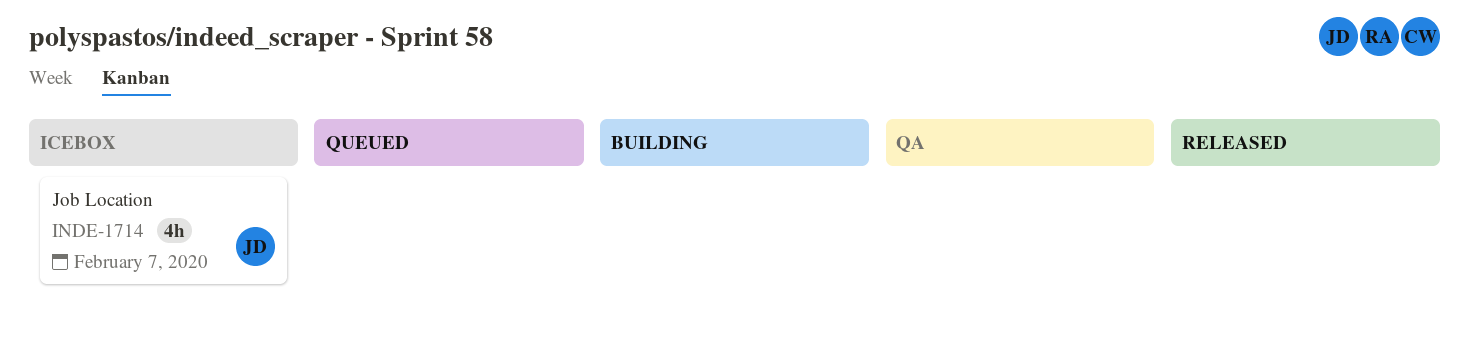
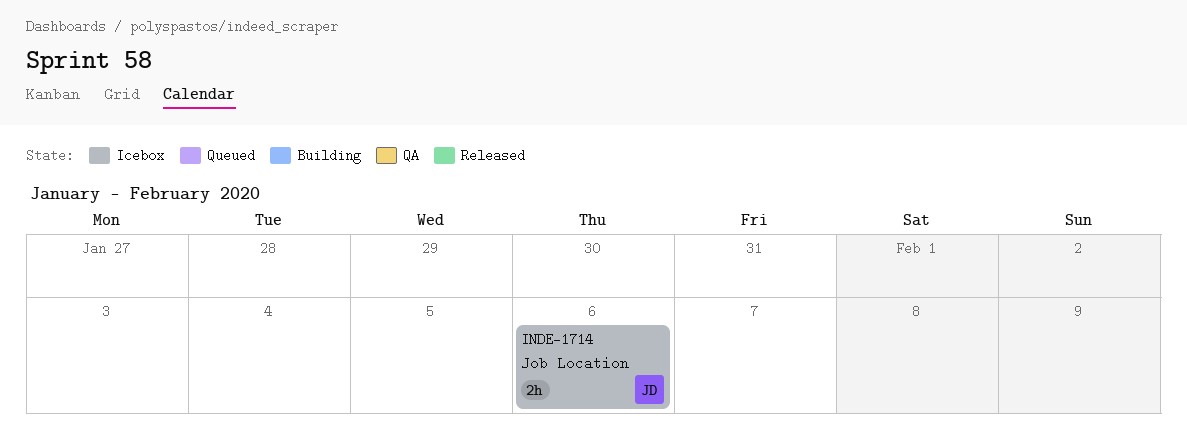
INDE-1714, estimate: 4h -> 2h
INDE-1714, due: Feb 7 -> Feb 6

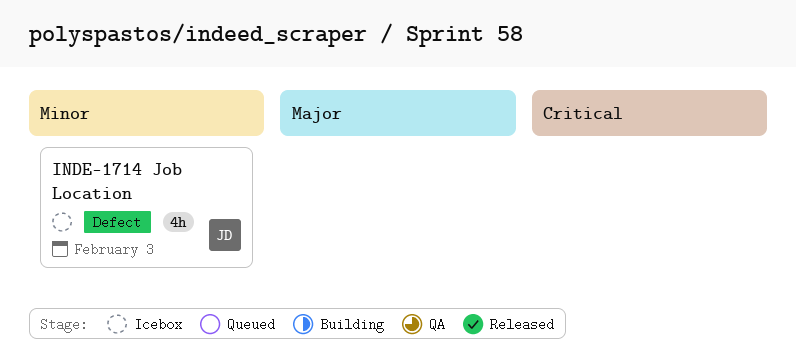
INDE-1714, estimate: 2h -> 4h
INDE-1714, due: Feb 6 -> Feb 3

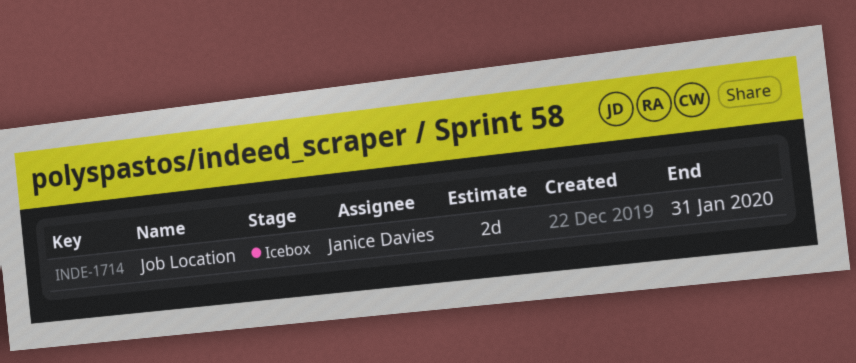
INDE-1714, estimate: 4h -> 2d
INDE-1714, due: Feb 3 -> Jan 31

